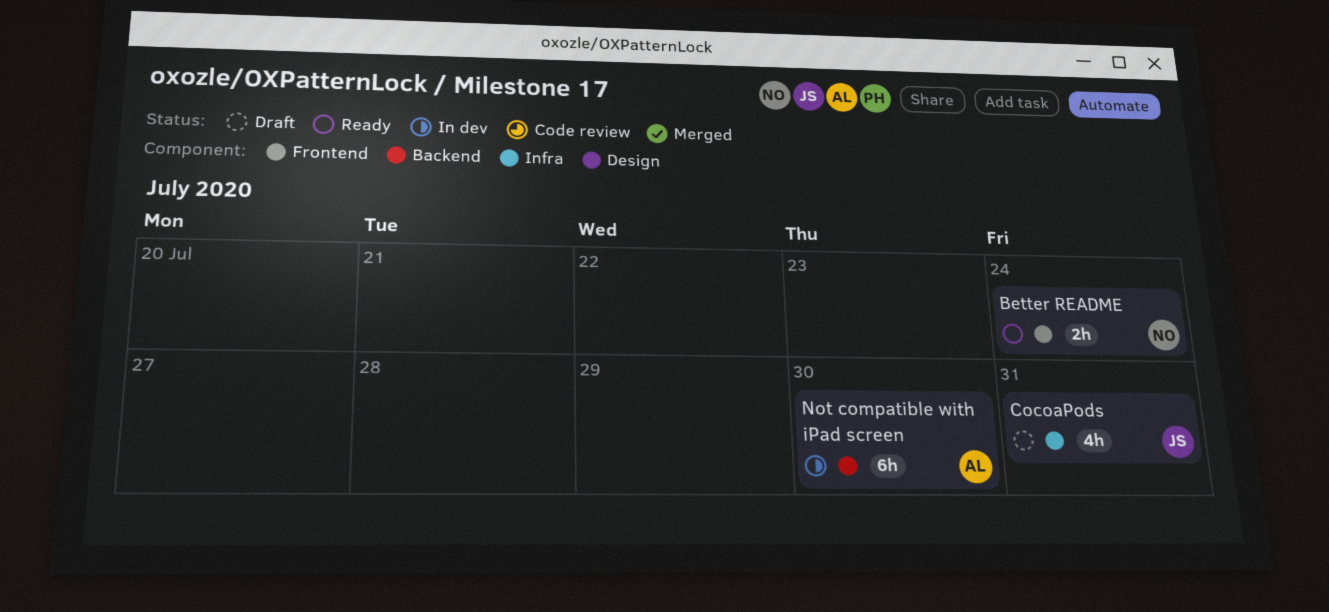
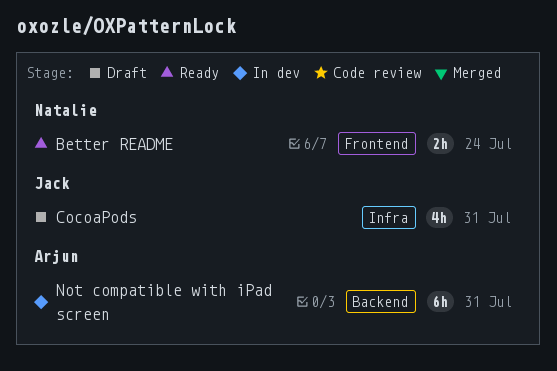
Not compatible with iPad screen, due: Jul 30 -> Jul 31

